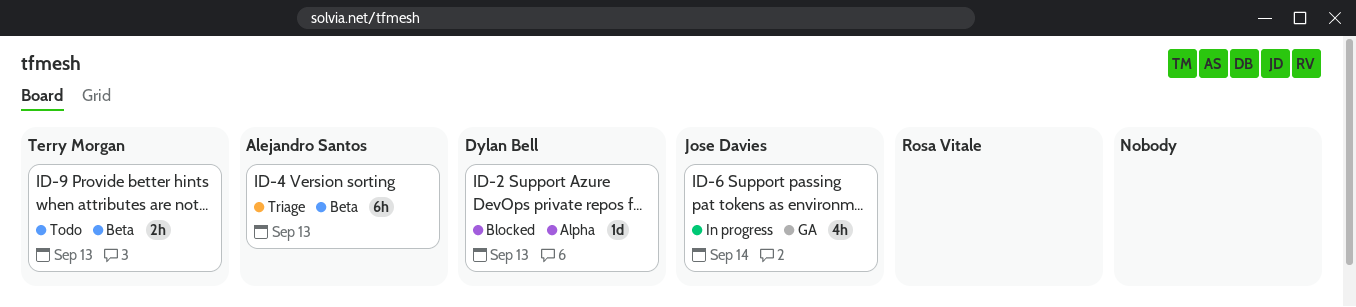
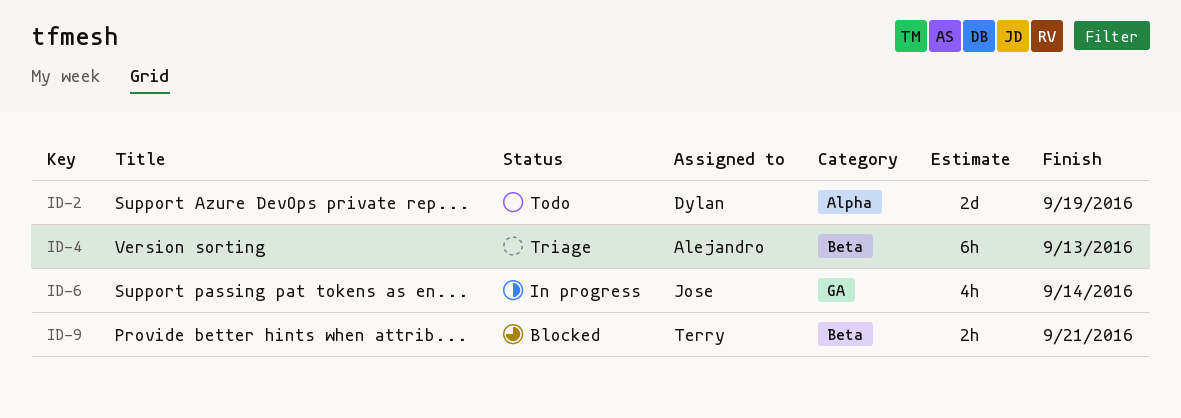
ID-2, status: Blocked -> Todo
ID-2, estimate: 1d -> 2d
ID-2, due: Sep 13 -> Sep 19
ID-9, status: Todo -> Blocked
ID-9, due: Sep 13 -> Sep 21

